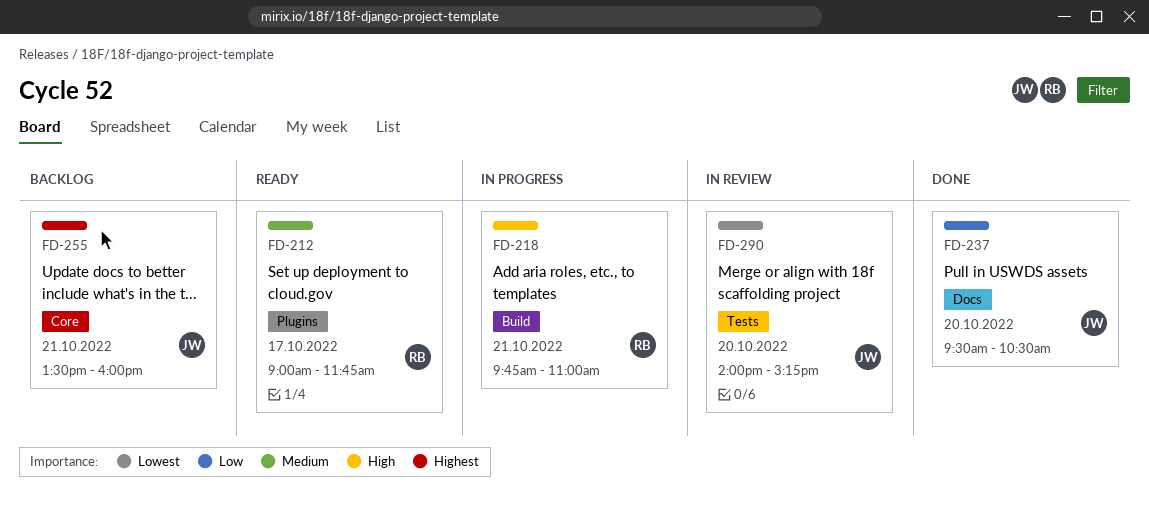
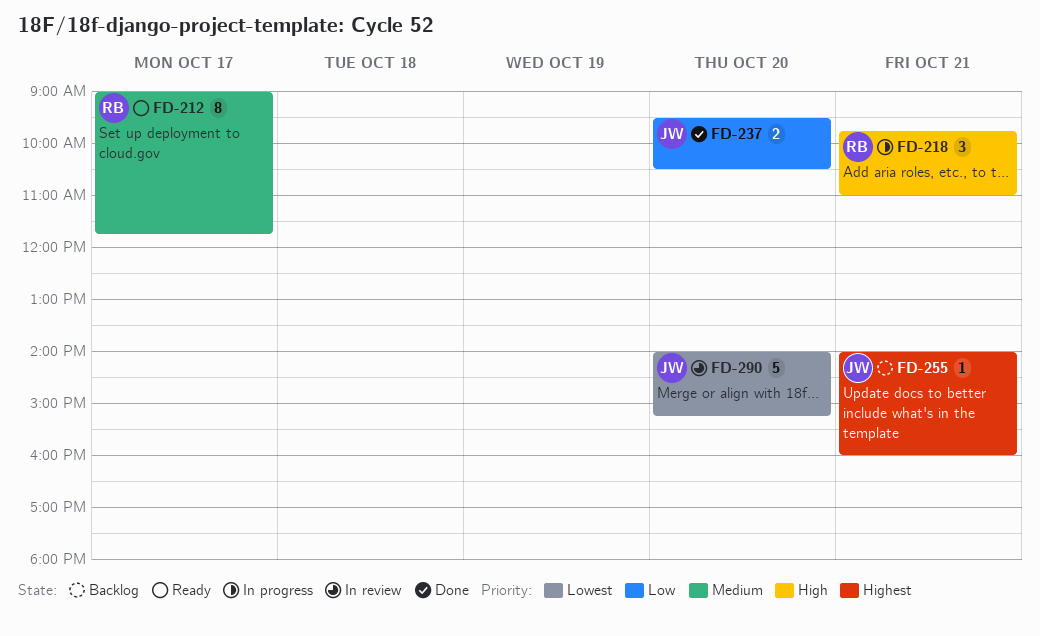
FD-255, begins: 13:30 -> 14:00

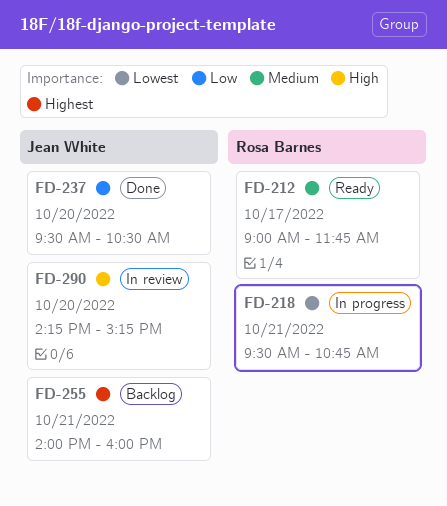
FD-218, priority: High -> Lowest
FD-218, begins: 09:45 -> 09:30
FD-218, ends: 11:00 -> 10:45
FD-290, priority: Lowest -> High
FD-290, begins: 14:00 -> 14:15

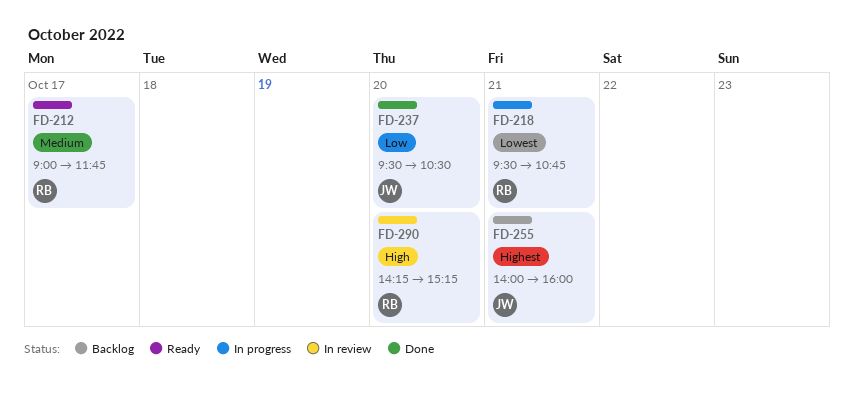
FD-290, owner: Jean White -> Rosa Barnes

